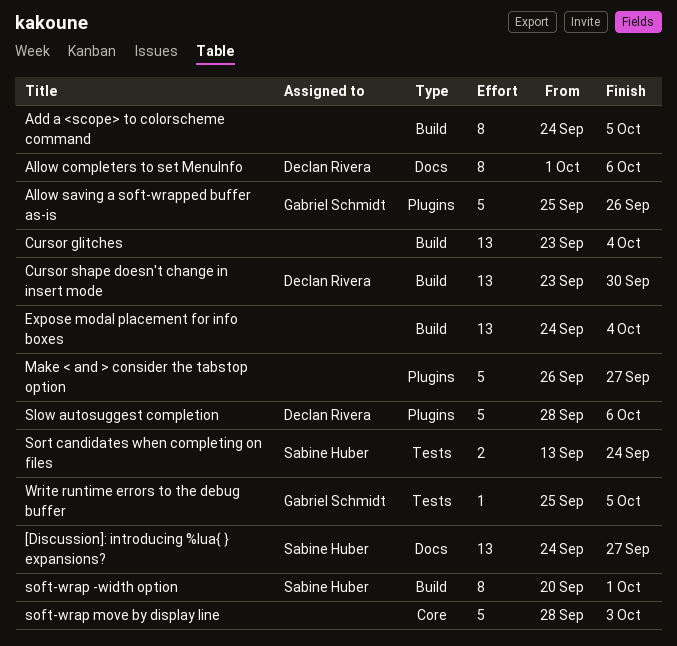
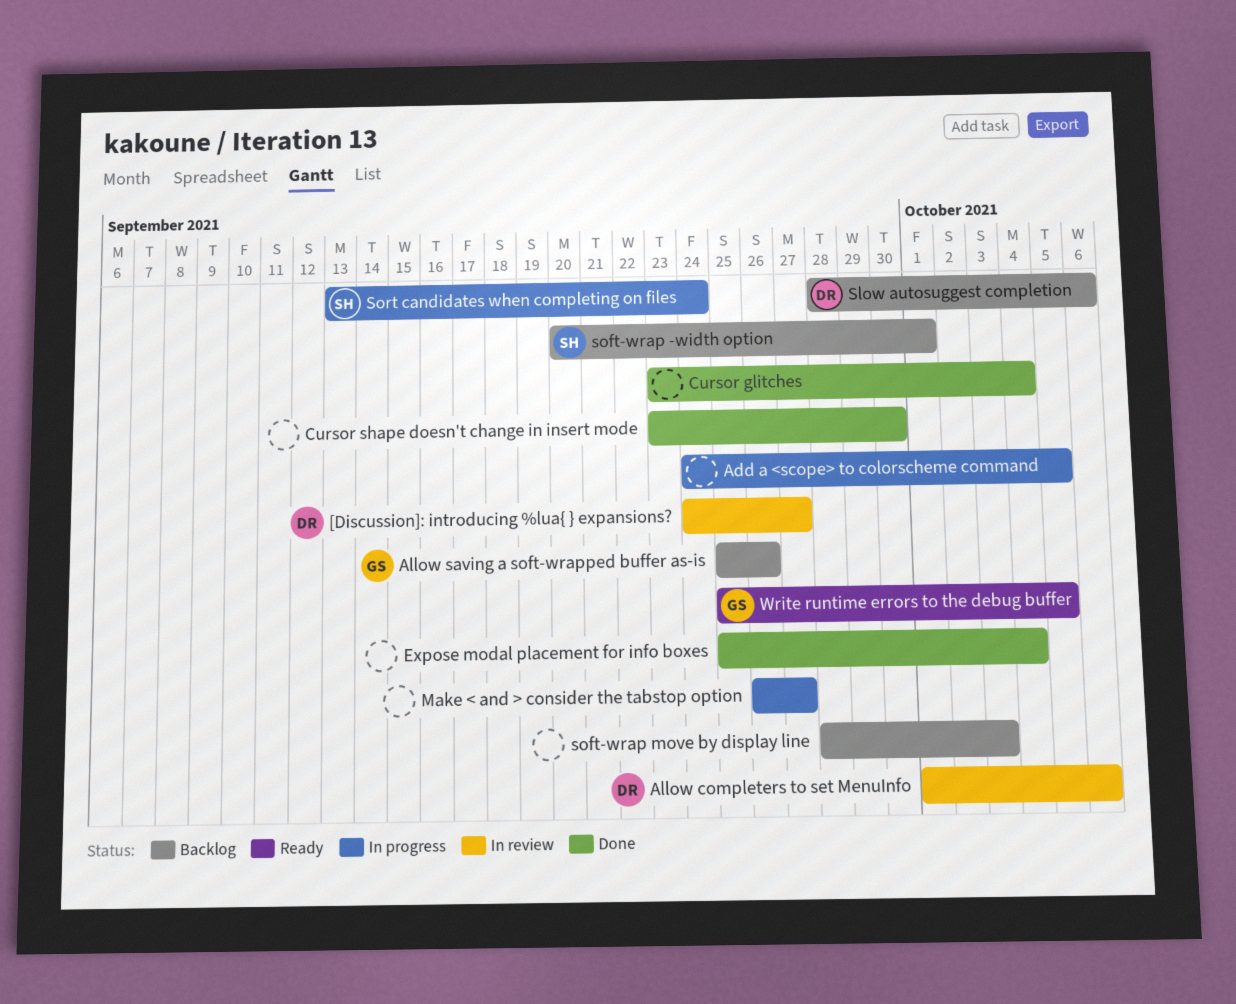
[Discussion]: introducing %lua{ } expansions?, owner: Sabine Huber -> Declan Rivera
Cursor shape doesn't change in insert mode, owner: Declan Rivera -> none
Expose modal placement for info boxes, start: Sep 24 -> Sep 25

